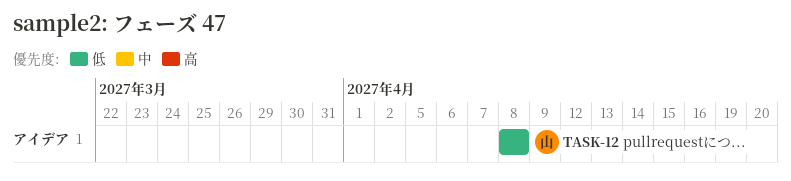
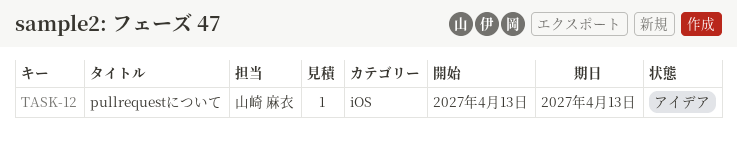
TASK-12, start: Apr 8 -> Apr 13
TASK-12, due: Apr 8 -> Apr 13

